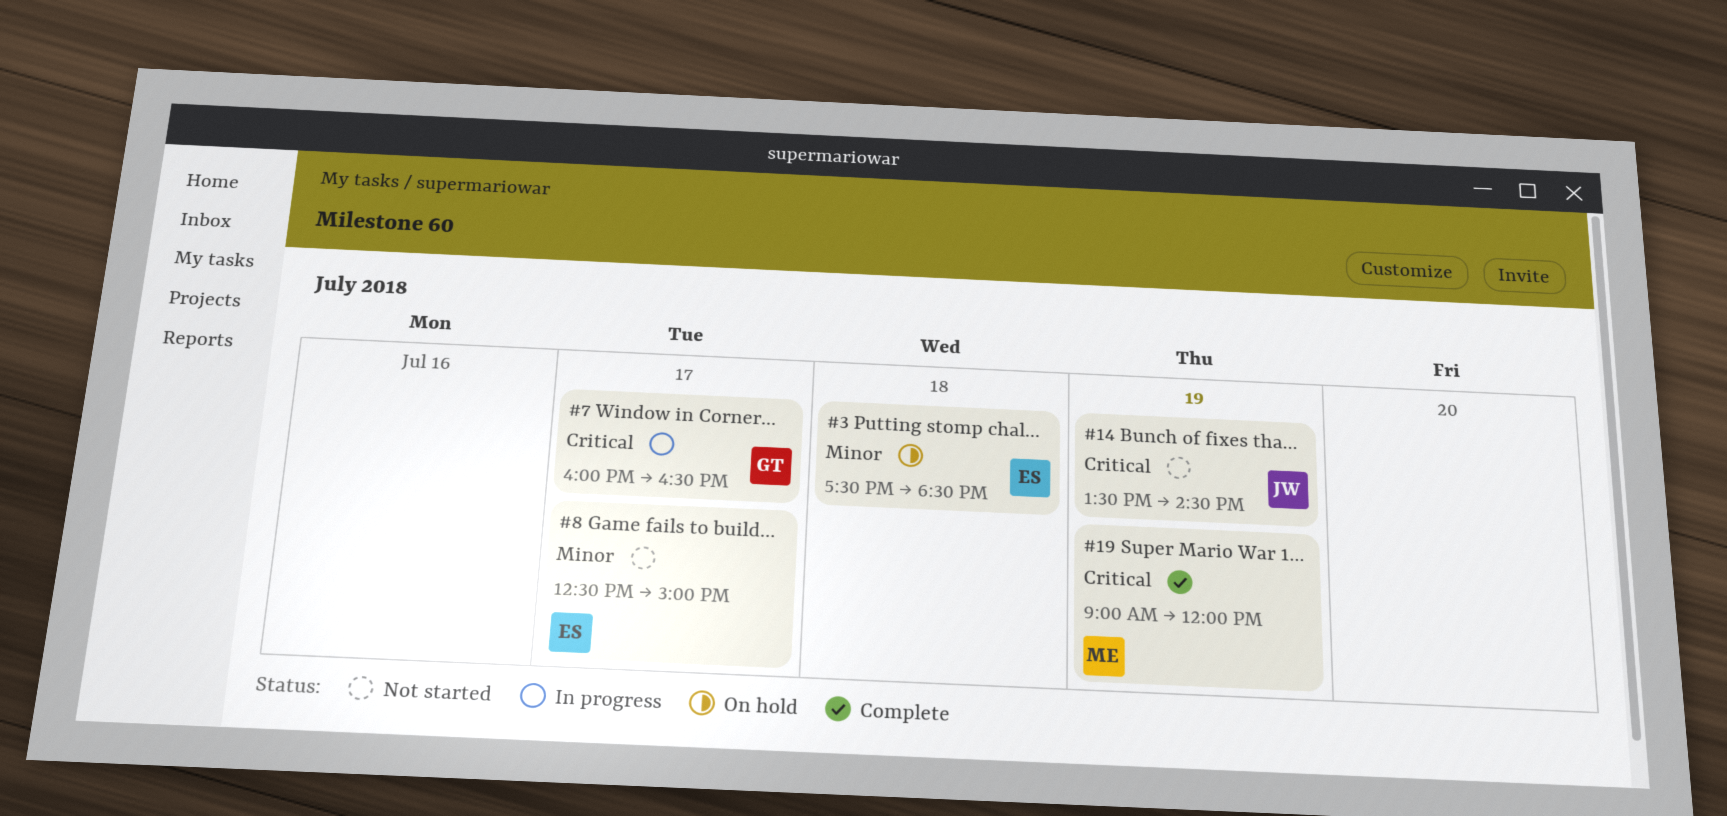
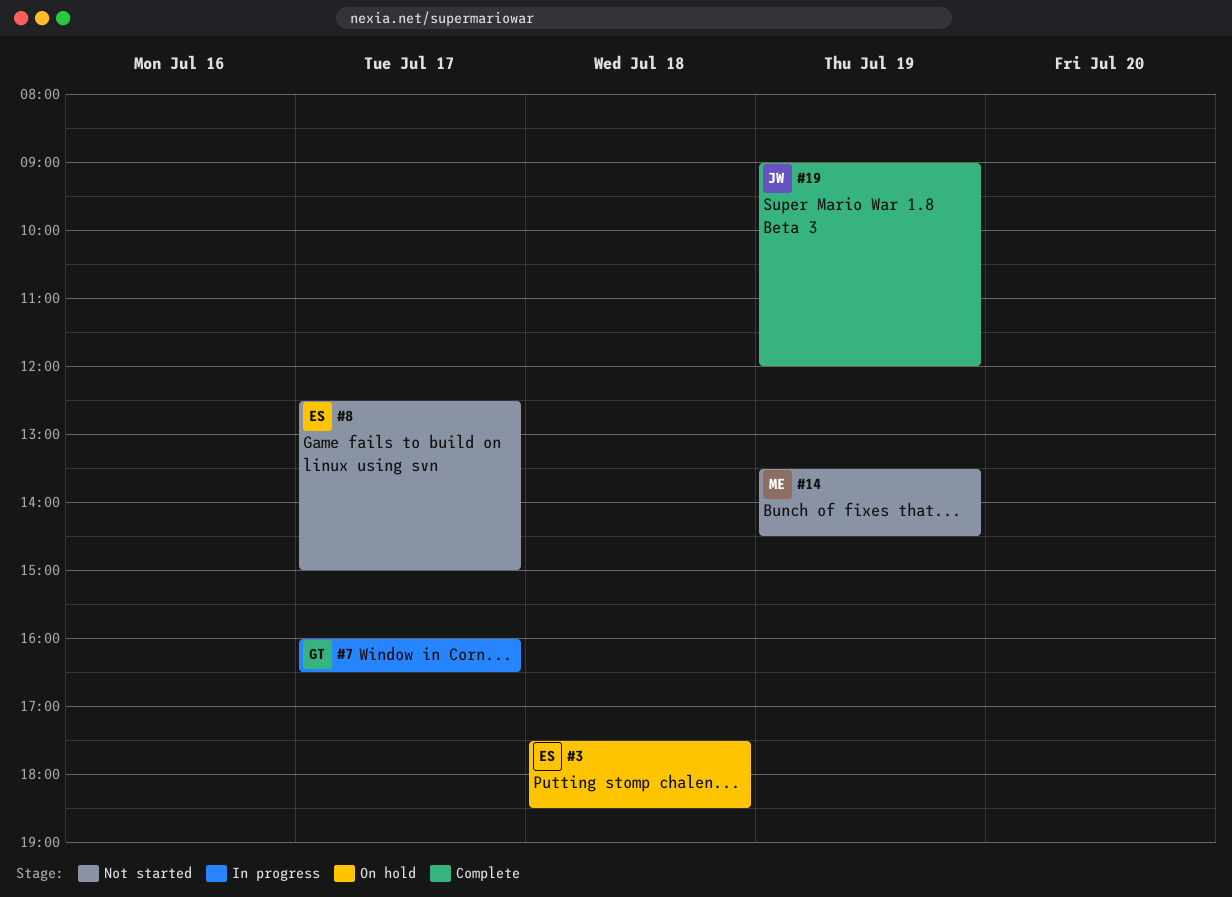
#14, owner: JW -> ME
#19, owner: ME -> JW

